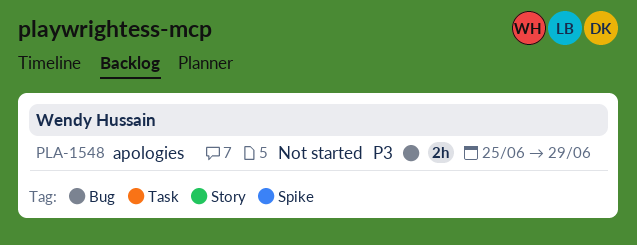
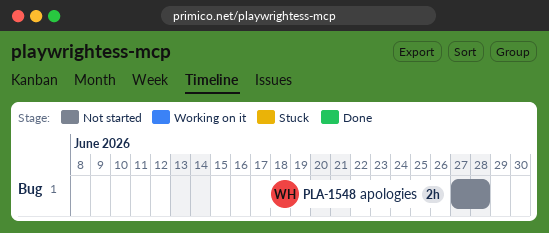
PLA-1548, start: Jun 25 -> Jun 27
PLA-1548, due: Jun 29 -> Jun 28

